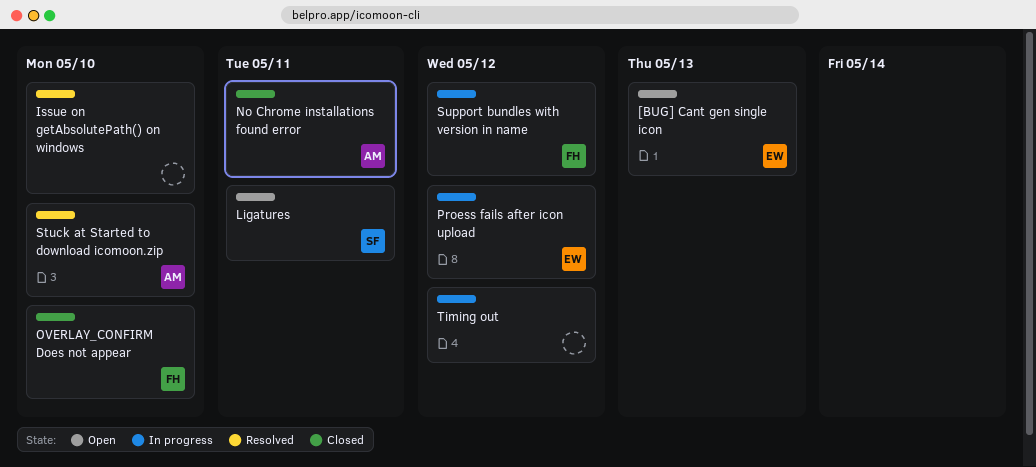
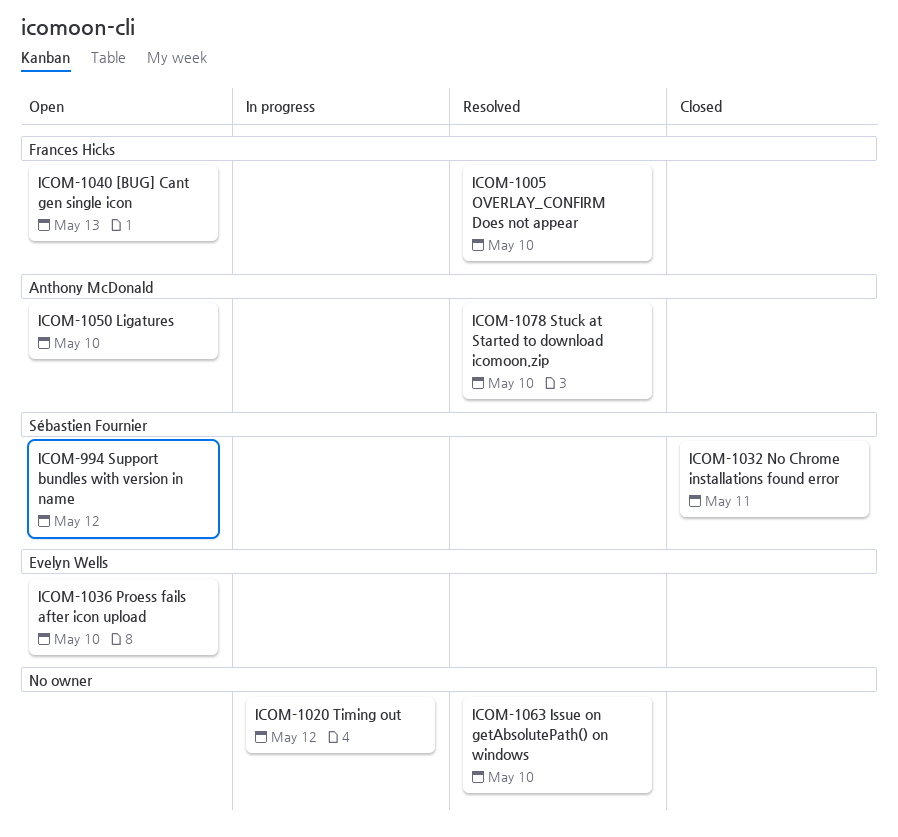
[BUG] Cant gen single icon, owner: Evelyn Wells -> Frances Hicks
Ligatures, owner: Sébastien Fournier -> Anthony McDonald
Ligatures, due: May 11 -> May 10
No Chrome installations found error, owner: Anthony McDonald -> Sébastien Fournier
OVERLAY_CONFIRM Does not appear, status: Closed -> Resolved
Proess fails after icon upload, status: In progress -> Open
Proess fails after icon upload, due: May 12 -> May 10
Support bundles with version in name, status: In progress -> Open
Support bundles with version in name, owner: Frances Hicks -> Sébastien Fournier

